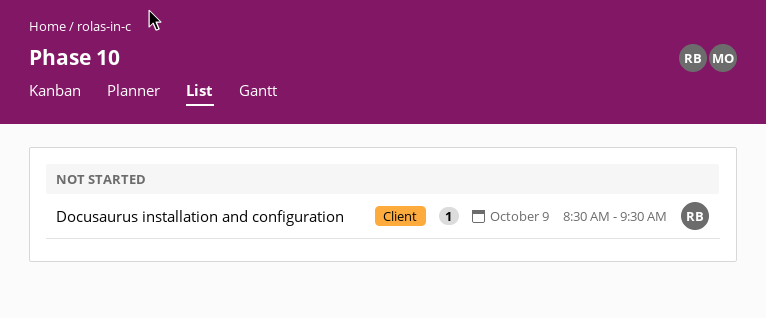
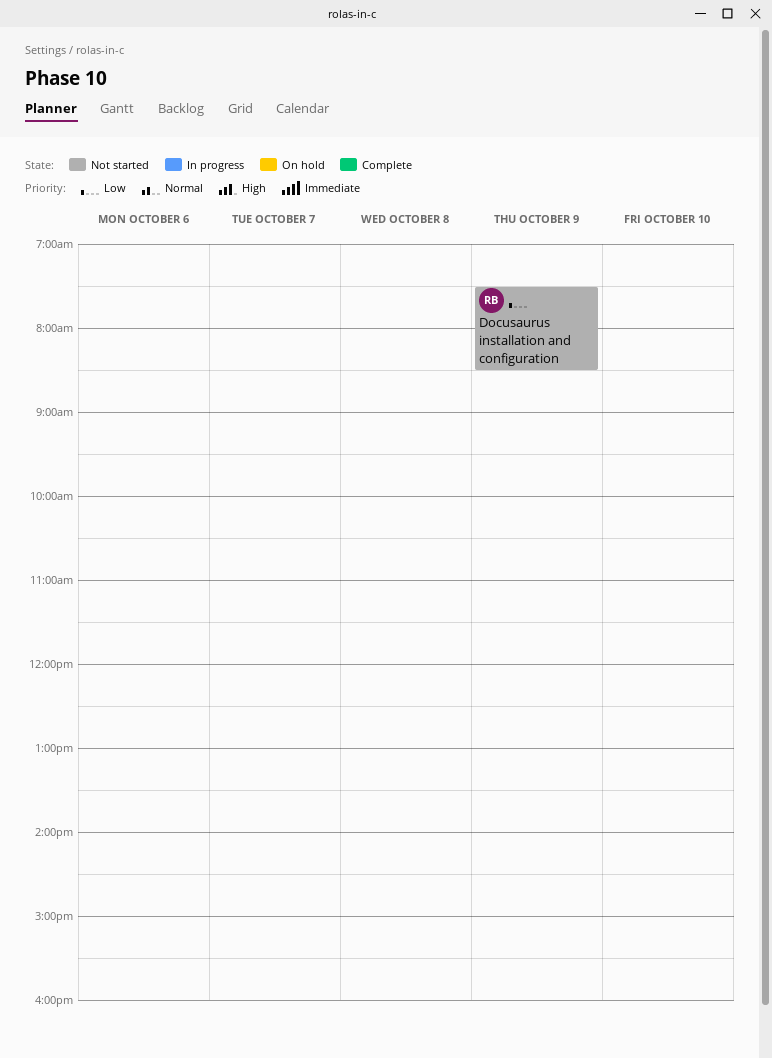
Docusaurus installation and configuration, begins: 08:30 -> 07:30
Docusaurus installation and configuration, ends: 09:30 -> 08:30

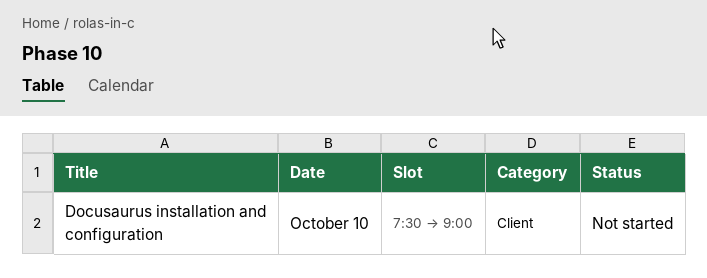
Docusaurus installation and configuration, day: Oct 9 -> Oct 10
Docusaurus installation and configuration, ends: 08:30 -> 09:00

